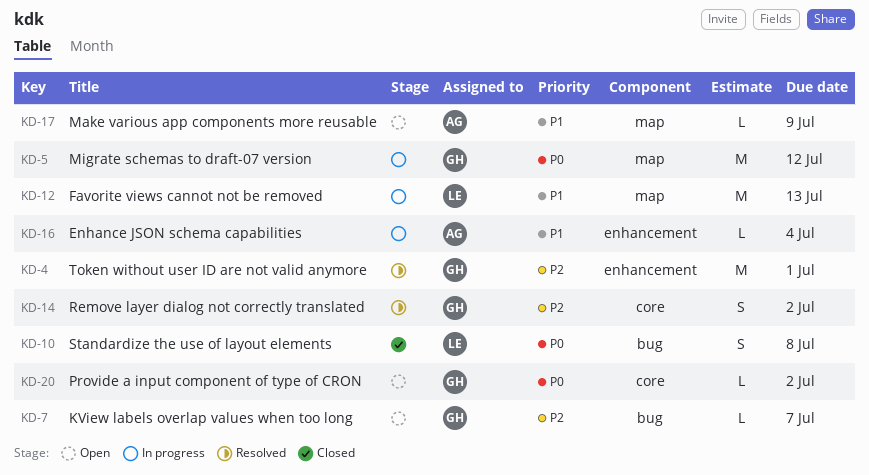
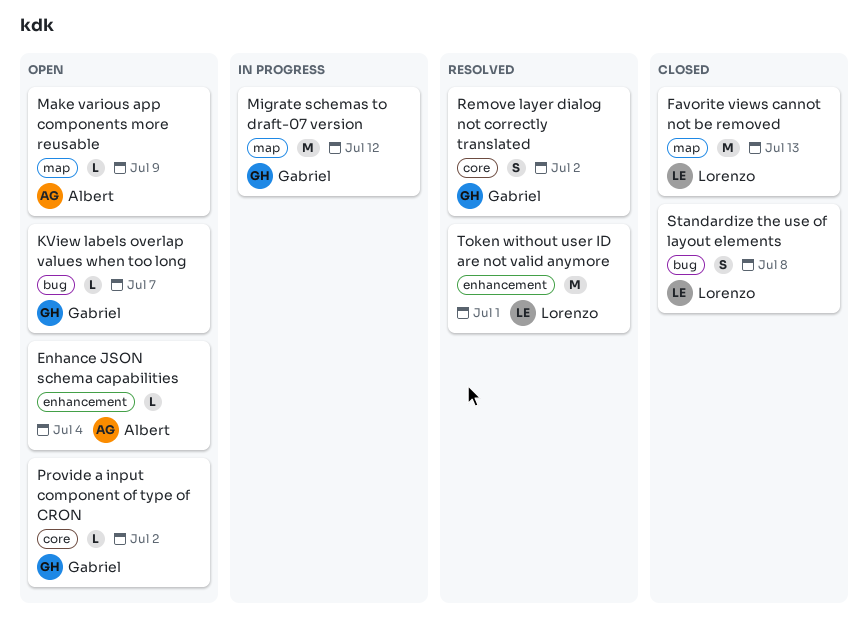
Enhance JSON schema capabilities, status: In progress -> Open
Favorite views cannot not be removed, status: In progress -> Closed
Token without user ID are not valid anymore, owner: Gabriel -> Lorenzo

